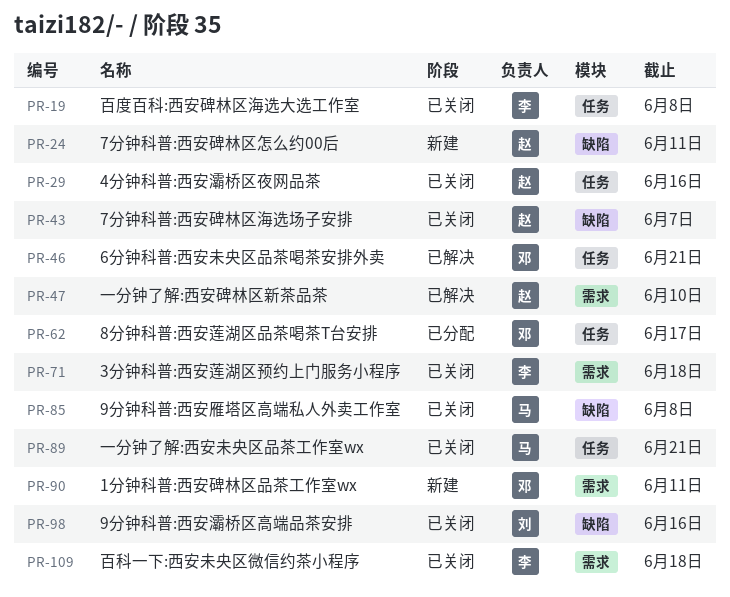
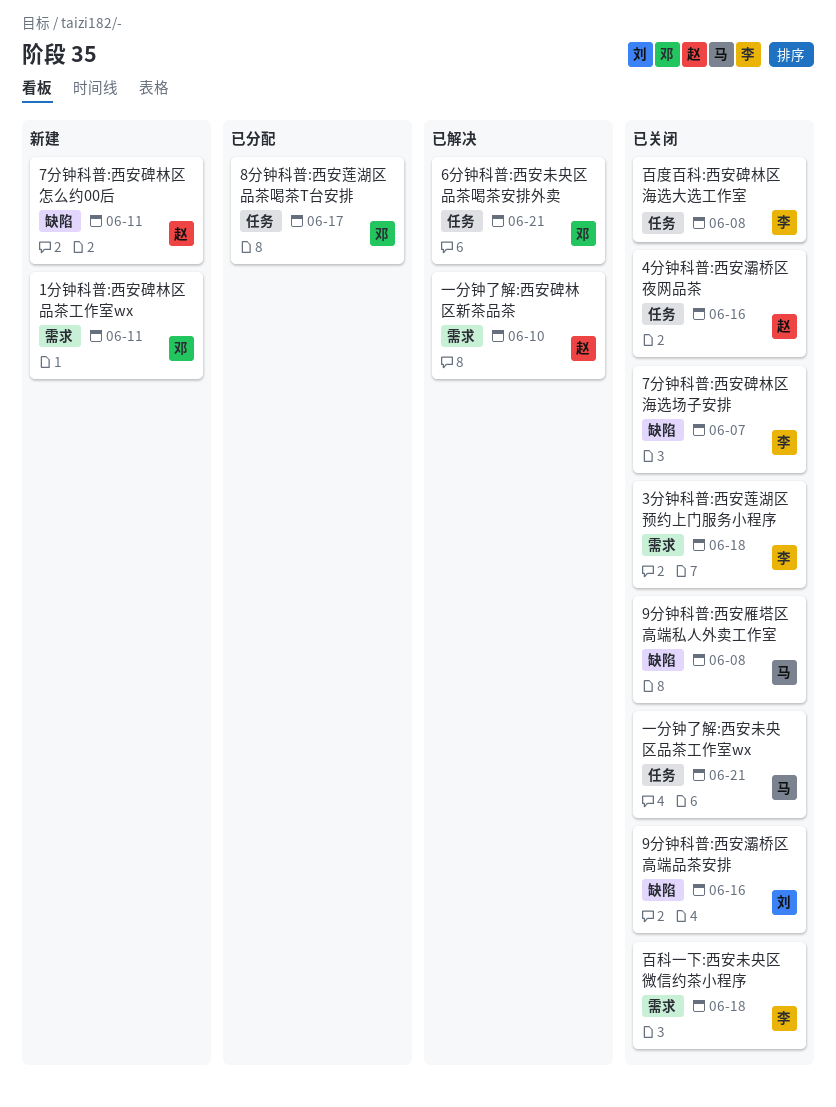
7分钟科普:西安碑林区海选场子安排, owner: 赵 -> 李

